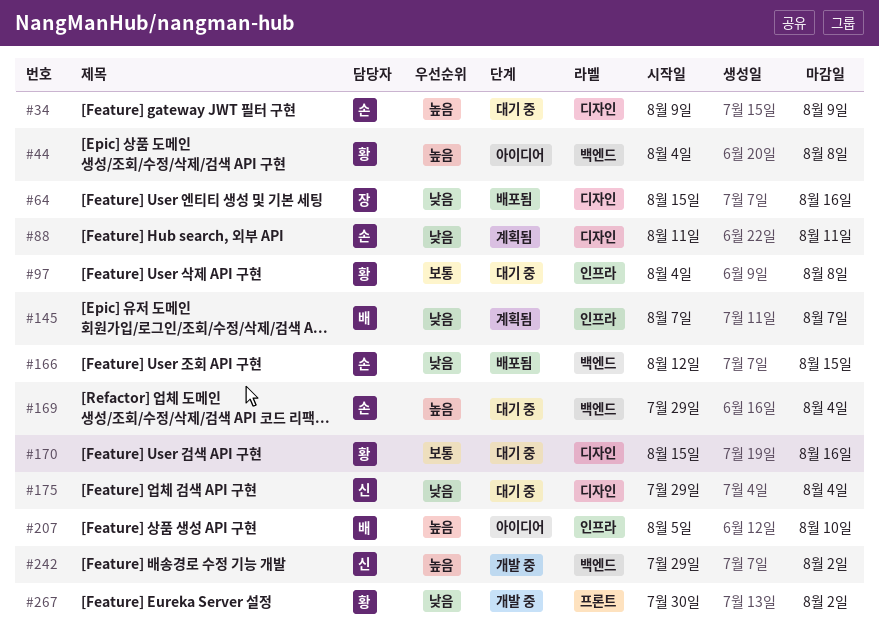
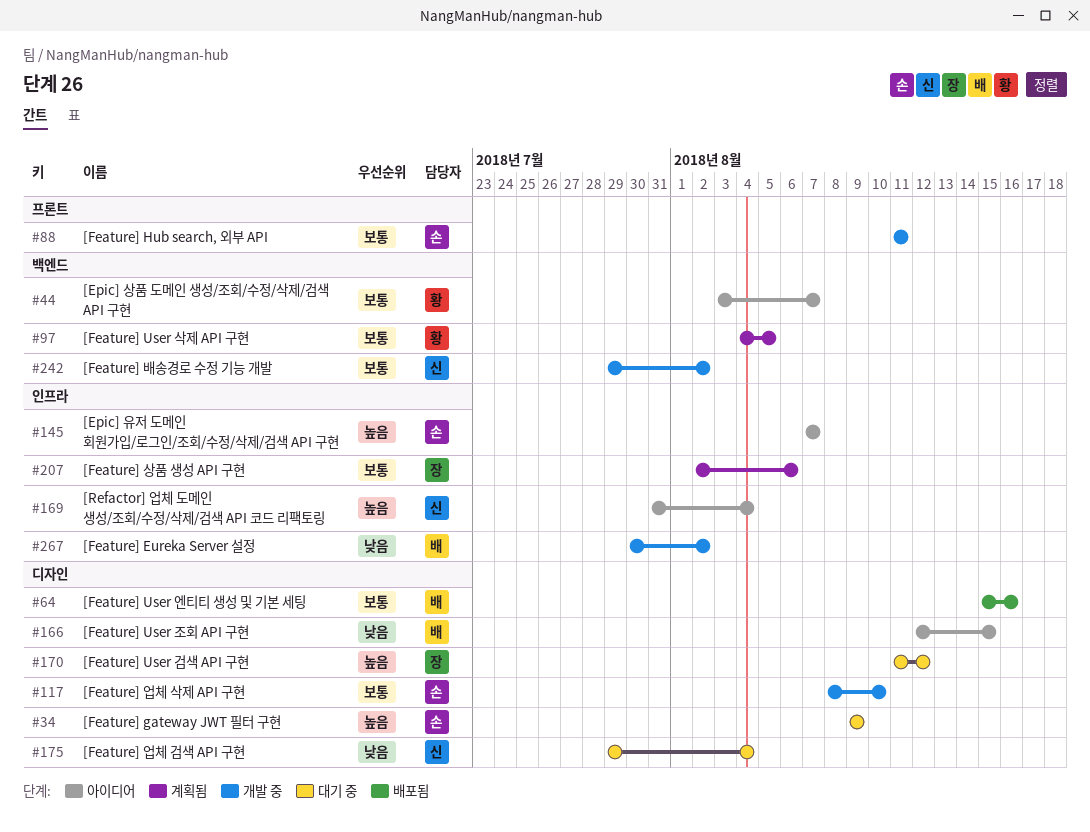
#44, priority: 높음 -> 보통
#44, start: Aug 4 -> Aug 3
#44, due: Aug 8 -> Aug 7
#64, owner: 장 -> 배
#64, priority: 낮음 -> 보통
#88, status: 계획됨 -> 개발 중
#88, priority: 낮음 -> 보통
#88, label: 디자인 -> 프론트
#97, status: 대기 중 -> 계획됨
#97, label: 인프라 -> 백엔드
#97, due: Aug 8 -> Aug 5
#117: none -> present
#145, status: 계획됨 -> 아이디어
#145, owner: 배 -> 손
#145, priority: 낮음 -> 높음
#166, status: 배포됨 -> 아이디어
#166, owner: 손 -> 배
#166, label: 백엔드 -> 디자인
#169, status: 대기 중 -> 아이디어
#169, owner: 손 -> 신
#169, label: 백엔드 -> 인프라
#169, start: Jul 29 -> Jul 31
#170, owner: 황 -> 장
#170, priority: 보통 -> 높음
#170, start: Aug 15 -> Aug 11
#170, due: Aug 16 -> Aug 12
#207, status: 아이디어 -> 계획됨
#207, owner: 배 -> 장
#207, priority: 높음 -> 보통
#207, start: Aug 5 -> Aug 2
#207, due: Aug 10 -> Aug 6
#242, priority: 높음 -> 보통
#267, owner: 황 -> 배
#267, label: 프론트 -> 인프라

